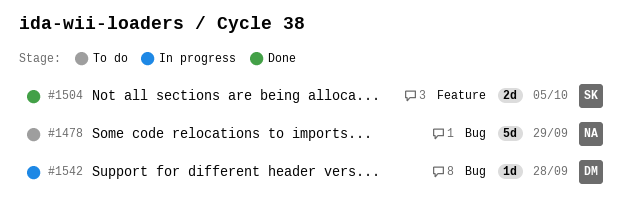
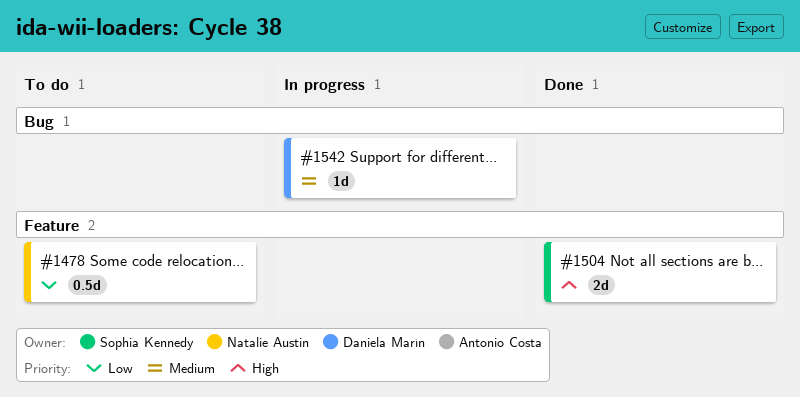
#1478, label: Bug -> Feature
#1478, estimate: 5d -> 0.5d

